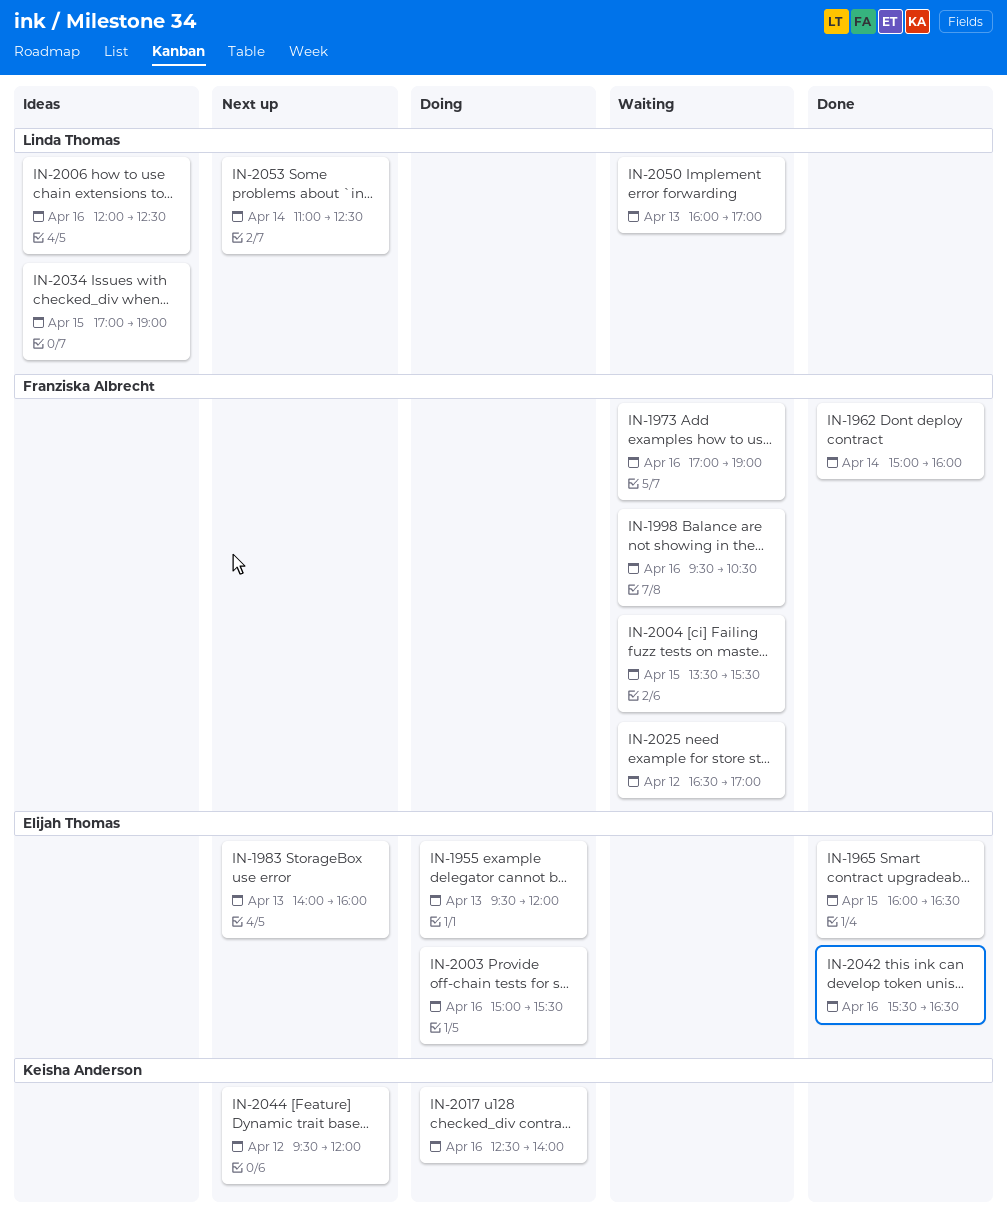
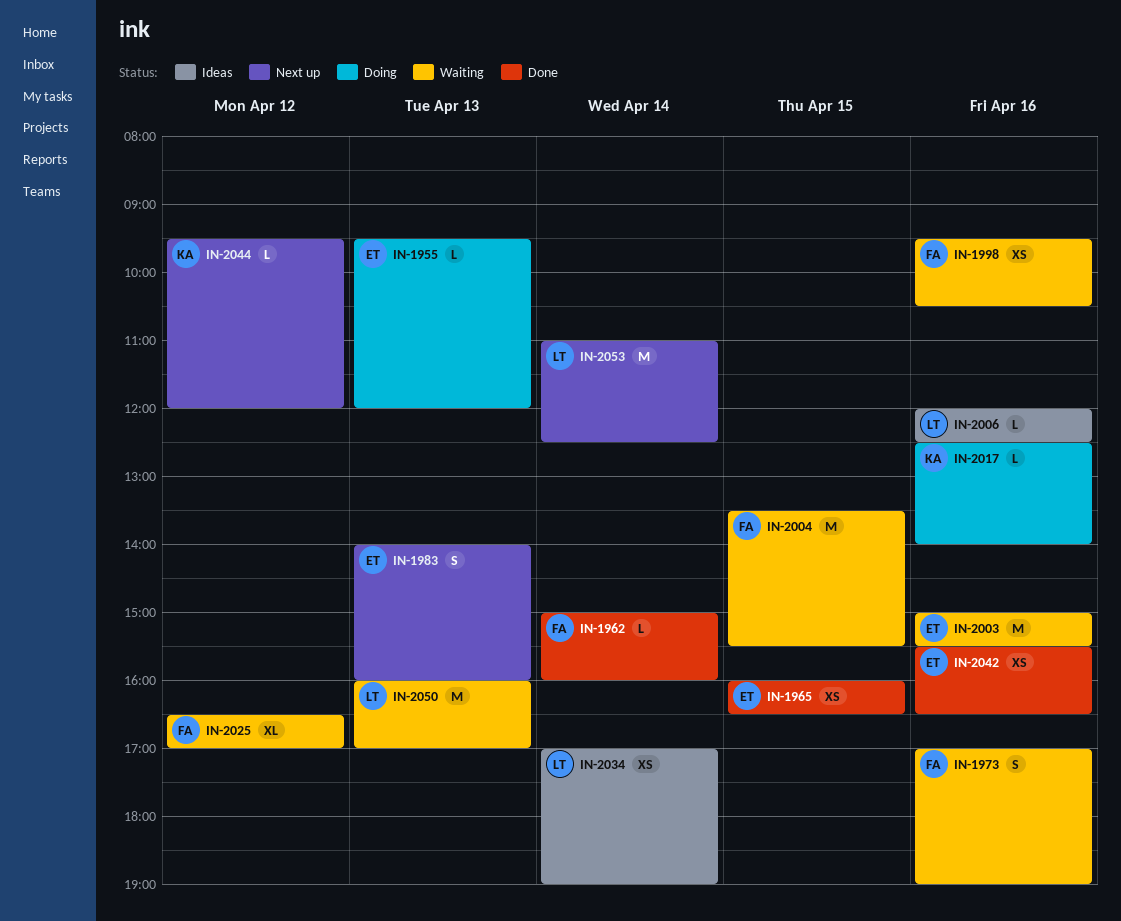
IN-2003, status: Doing -> Waiting
IN-2034, day: Apr 15 -> Apr 14

